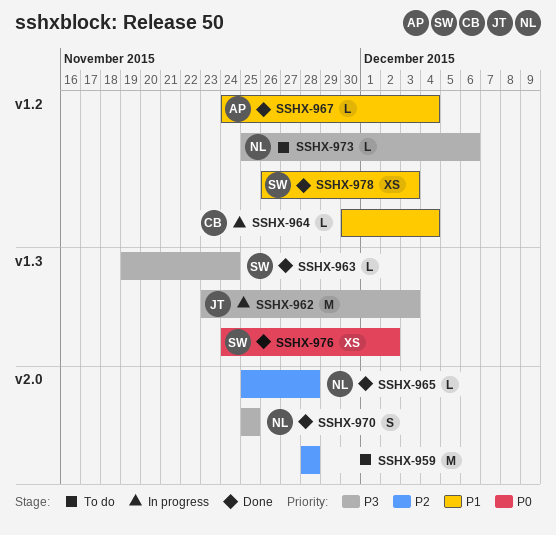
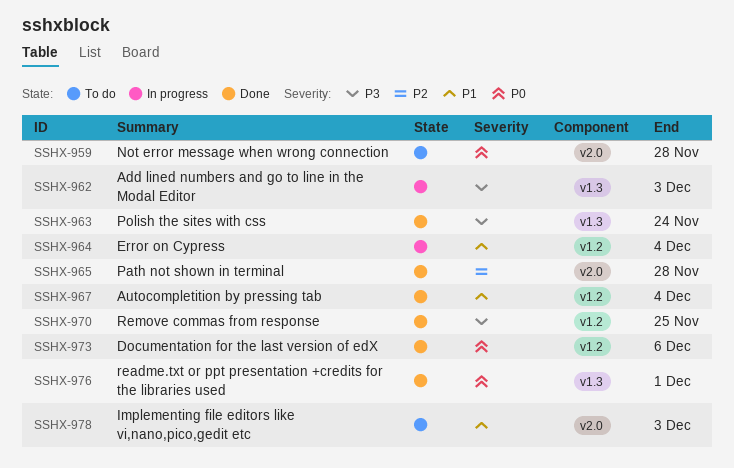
SSHX-959, priority: P2 -> P0
SSHX-970, label: v2.0 -> v1.2
SSHX-973, status: To do -> Done
SSHX-973, priority: P3 -> P0
SSHX-976, due: Dec 2 -> Dec 1
SSHX-978, status: Done -> To do
SSHX-978, label: v1.2 -> v2.0

